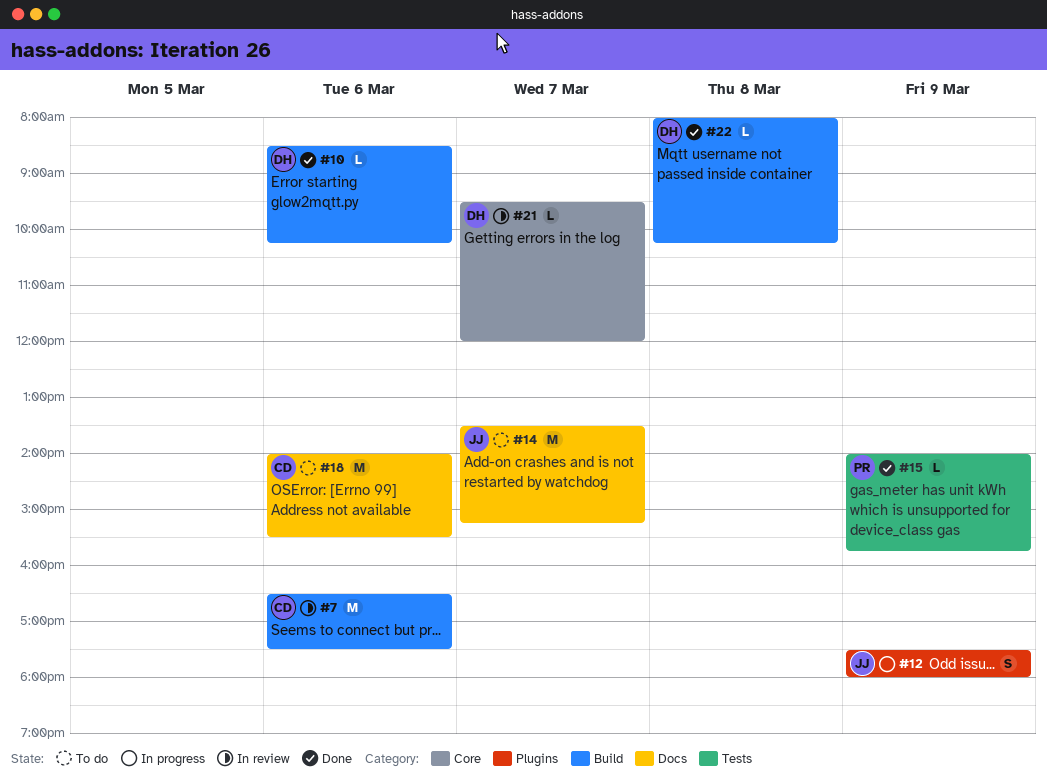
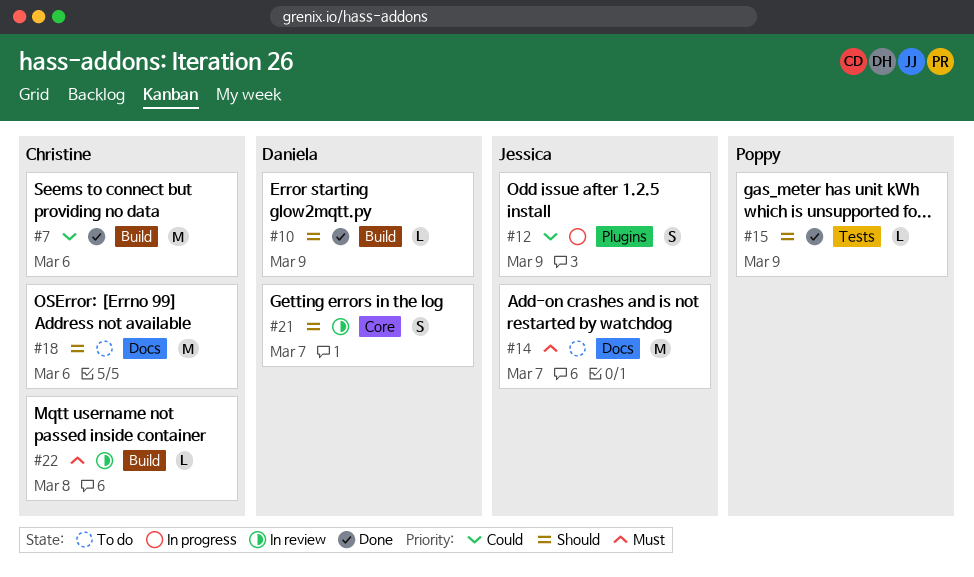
#7, status: In review -> Done
#10, day: Mar 6 -> Mar 9
#21, estimate: L -> S
#22, status: Done -> In review
#22, owner: Daniela -> Christine

